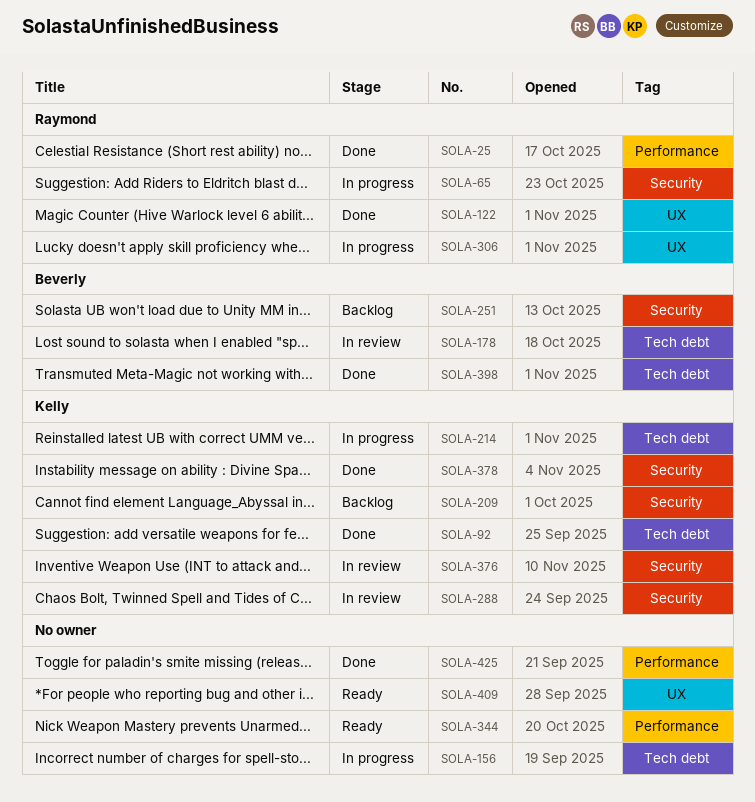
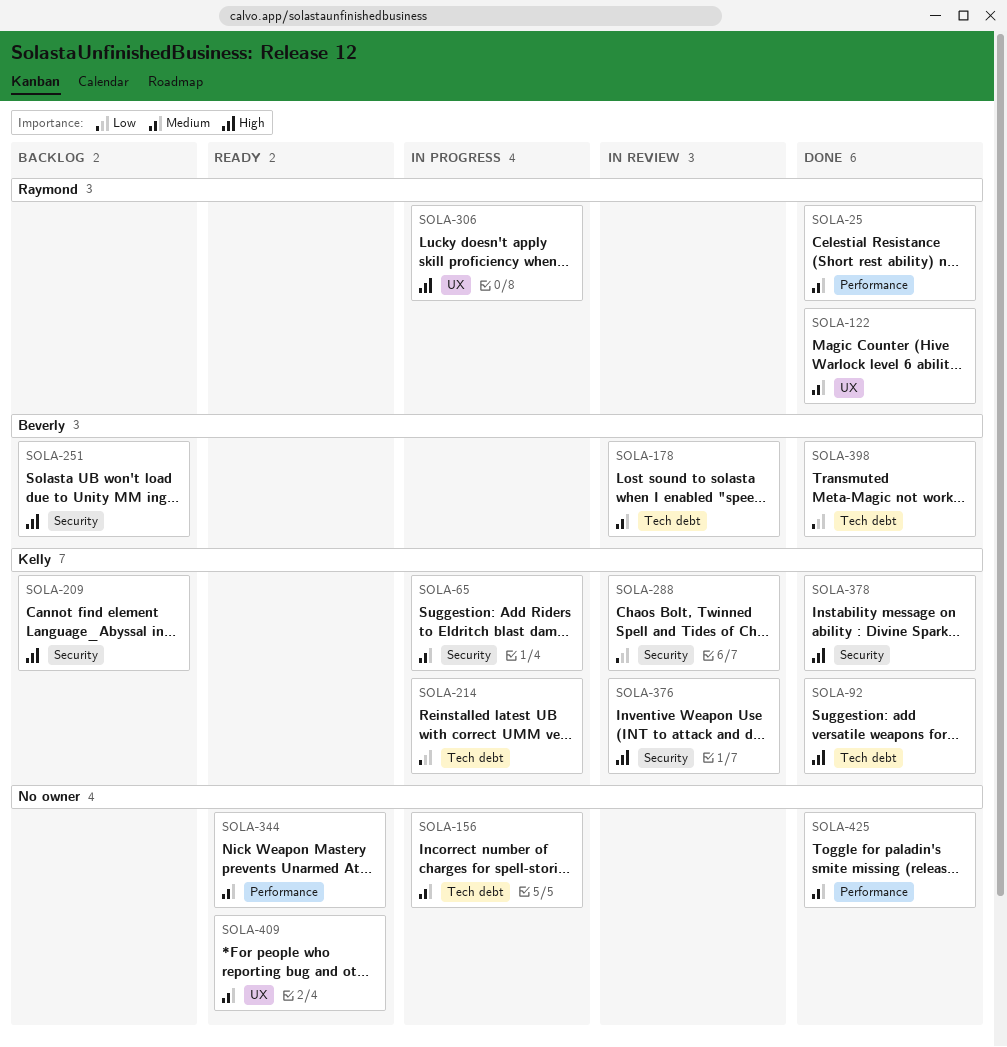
SOLA-65, owner: Raymond -> Kelly

